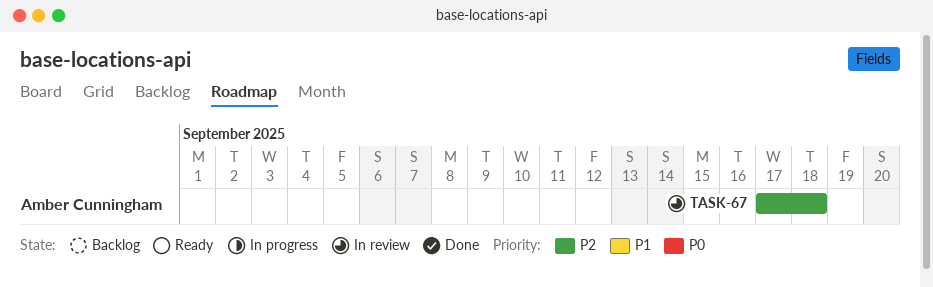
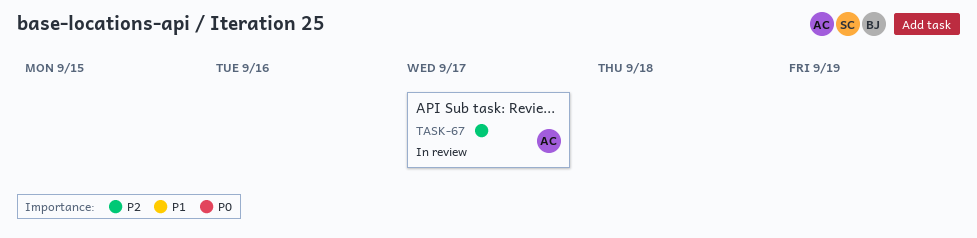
TASK-67, due: Sep 18 -> Sep 17

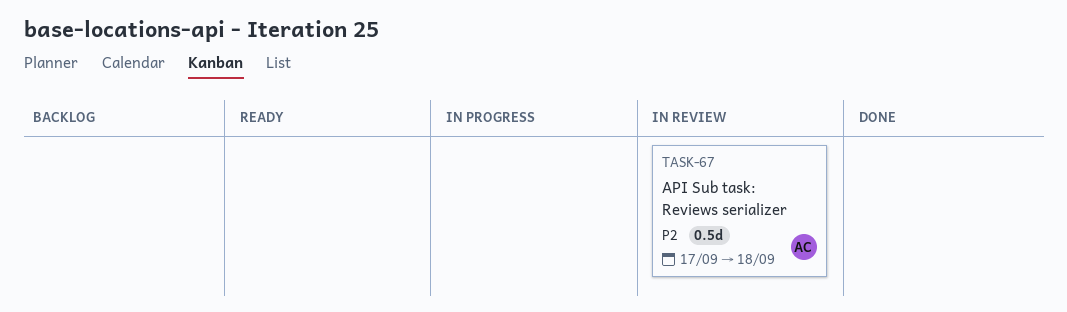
TASK-67, due: Sep 17 -> Sep 18

